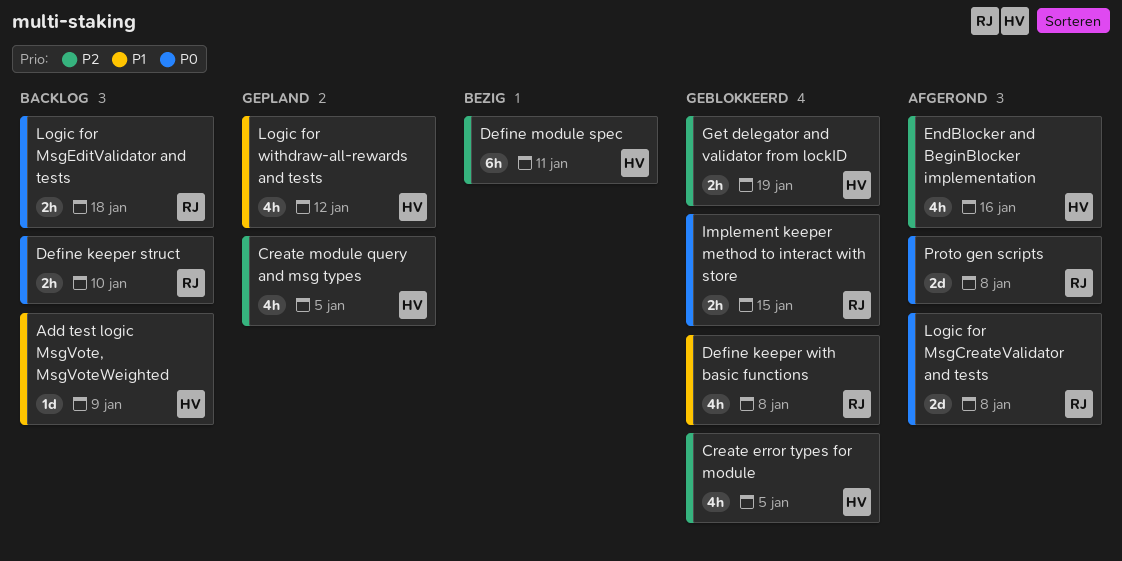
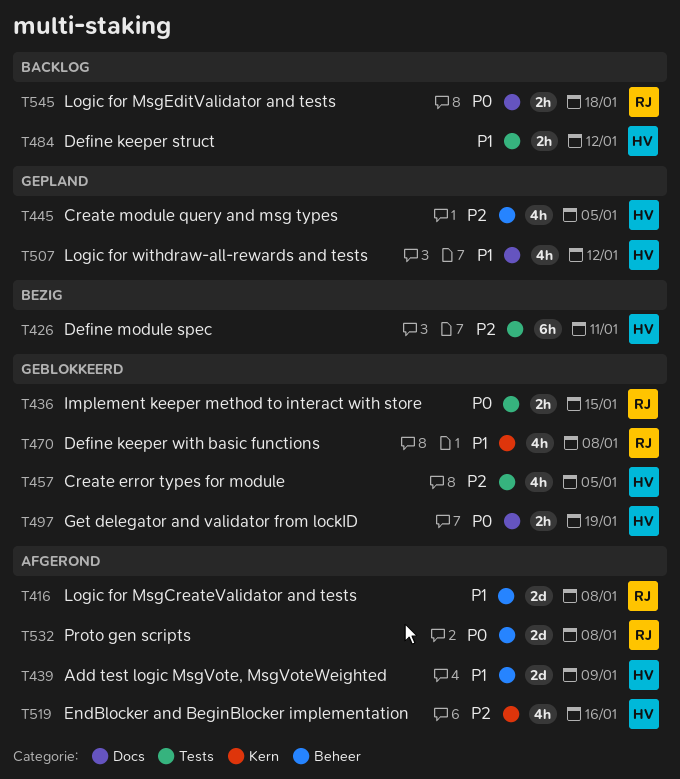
Add test logic MsgVote, MsgVoteWeighted, status: Backlog -> Afgerond
Add test logic MsgVote, MsgVoteWeighted, estimate: 1d -> 2d
Define keeper struct, owner: RJ -> HV
Define keeper struct, priority: P0 -> P1
Define keeper struct, due: Jan 10 -> Jan 12
Get delegator and validator from lockID, priority: P2 -> P0
Logic for MsgCreateValidator and tests, priority: P0 -> P1

